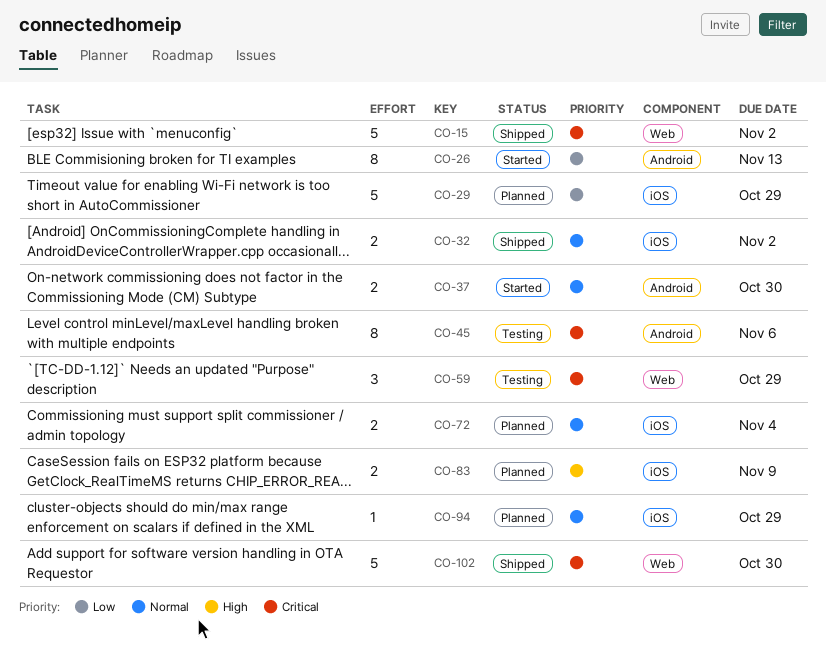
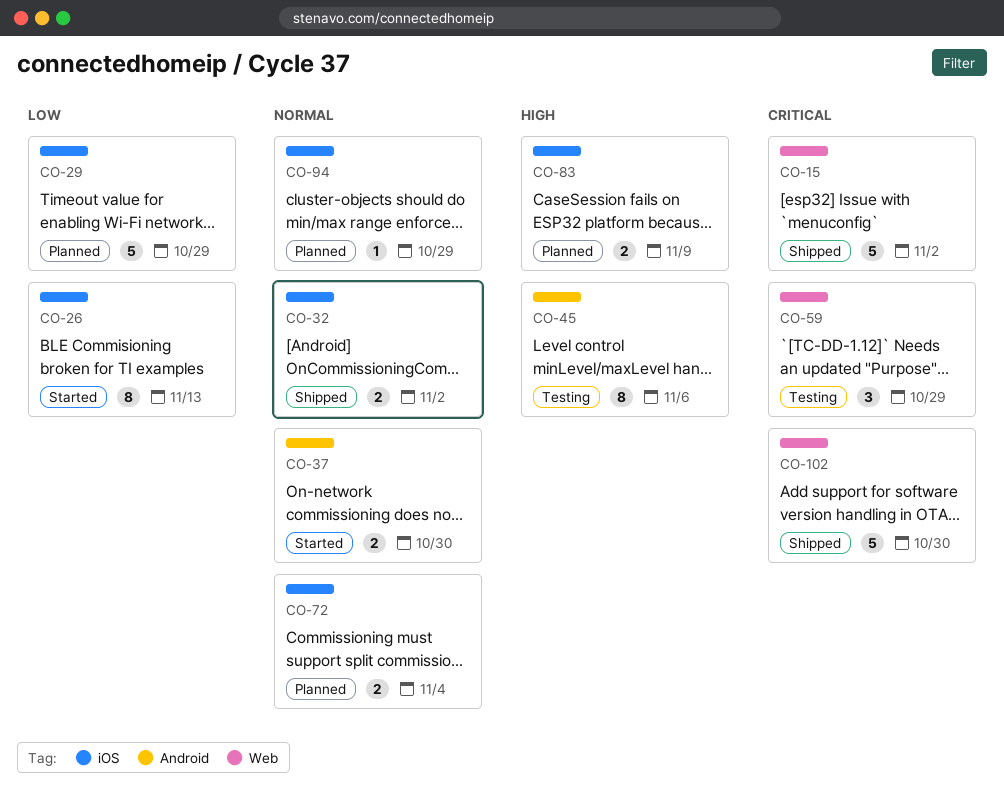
CO-26, label: Android -> iOS
CO-45, priority: Critical -> High

